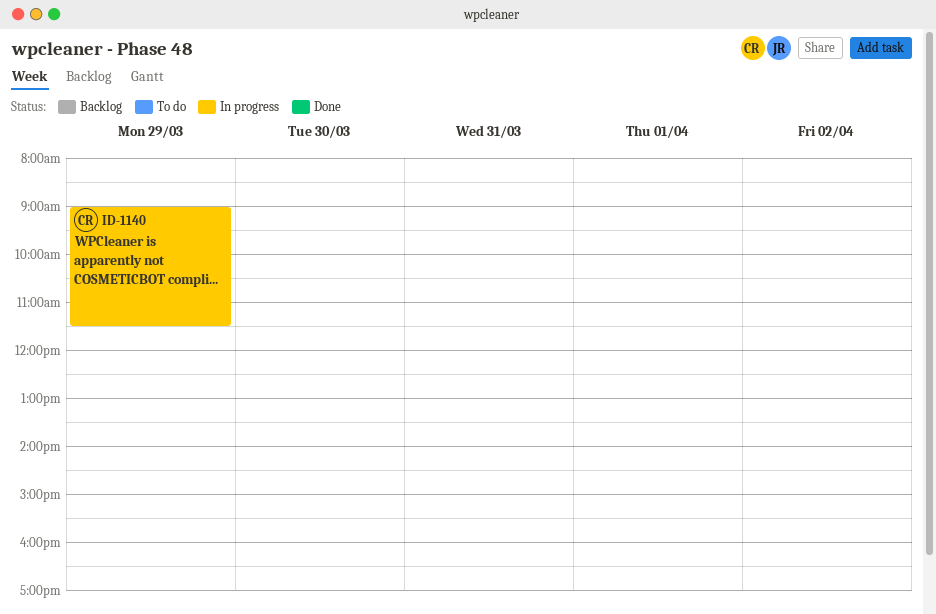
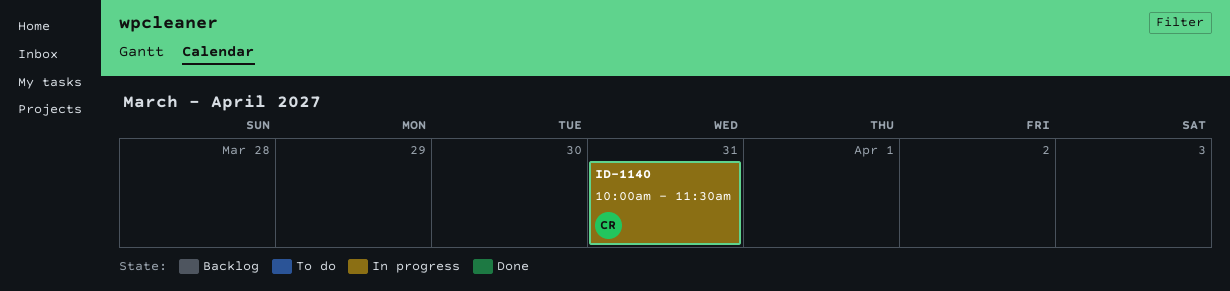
ID-1140, day: Mar 29 -> Mar 31
ID-1140, begins: 09:00 -> 10:00

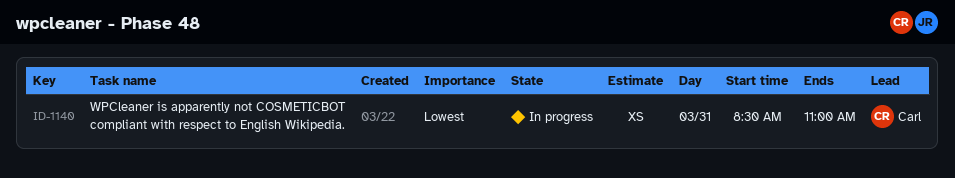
ID-1140, begins: 10:00 -> 08:30
ID-1140, ends: 11:30 -> 11:00

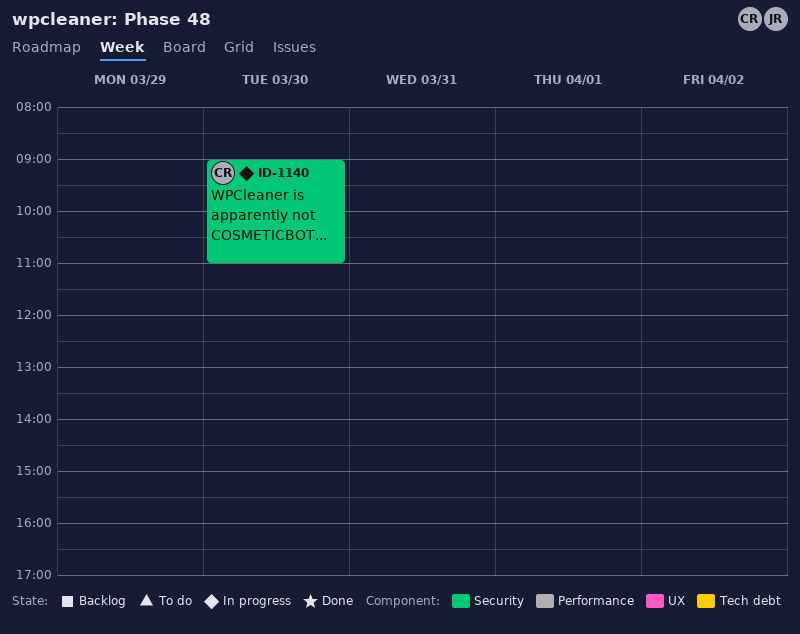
ID-1140, day: Mar 31 -> Mar 30
ID-1140, begins: 08:30 -> 09:00

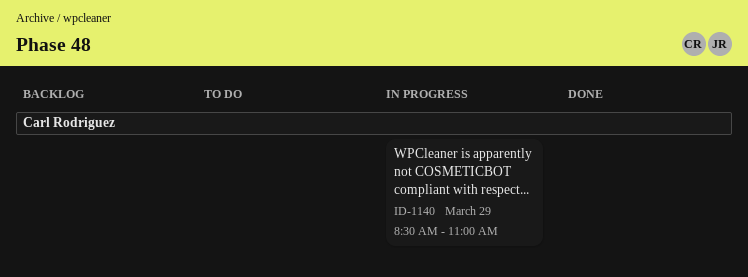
ID-1140, day: Mar 30 -> Mar 29
ID-1140, begins: 09:00 -> 08:30

